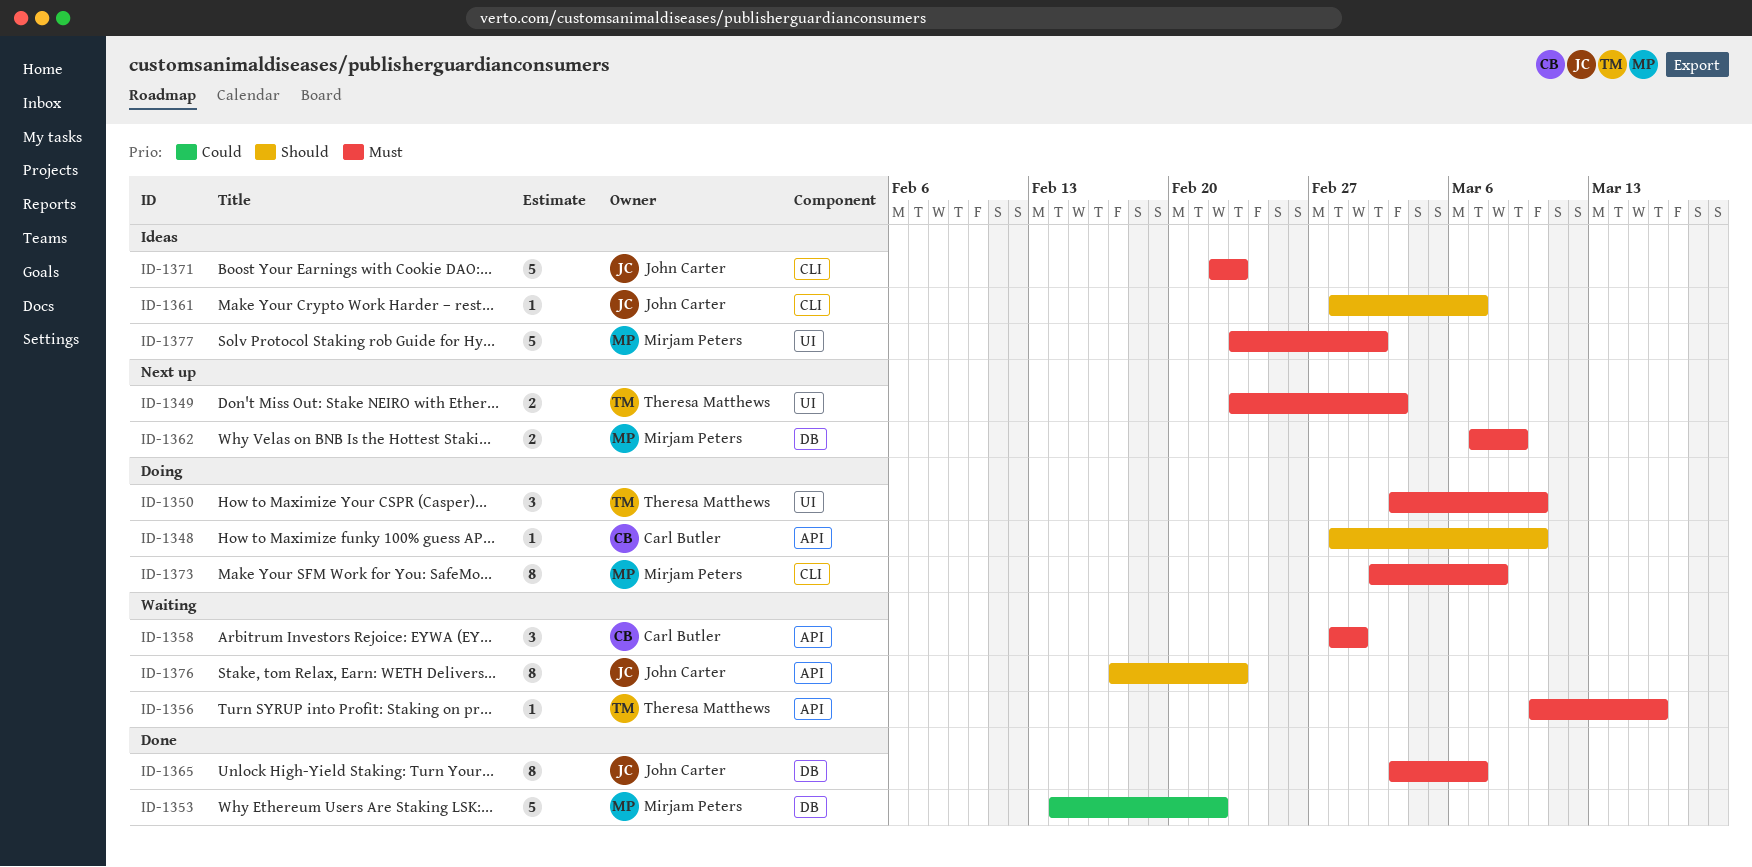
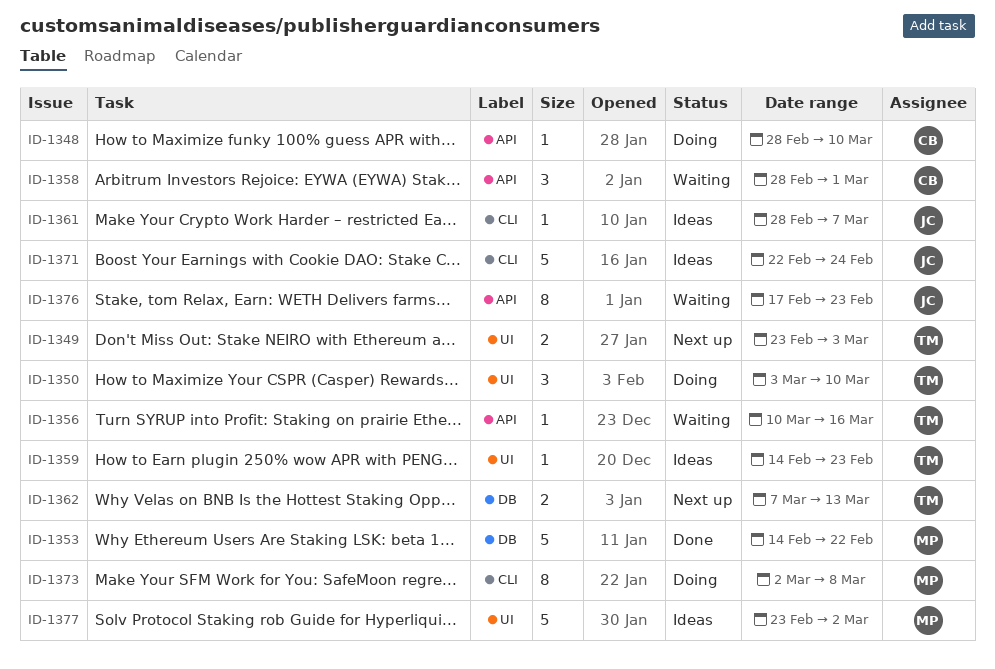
ID-1359: none -> present
ID-1362, owner: Mirjam Peters -> Theresa Matthews
ID-1362, due: Mar 9 -> Mar 13
ID-1365: present -> none
ID-1371, due: Feb 23 -> Feb 24

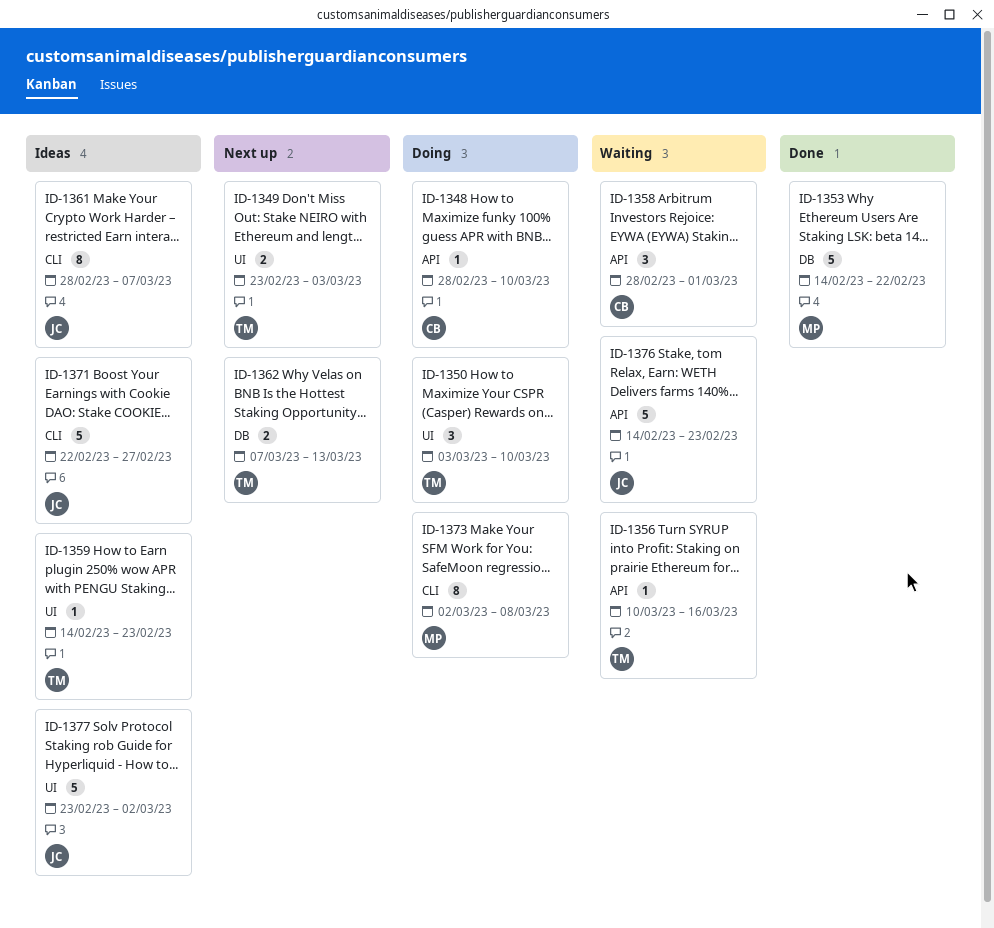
ID-1361, estimate: 1 -> 8
ID-1371, due: Feb 24 -> Feb 27
ID-1376, estimate: 8 -> 5
ID-1376, start: Feb 17 -> Feb 14
ID-1377, owner: MP -> JC

